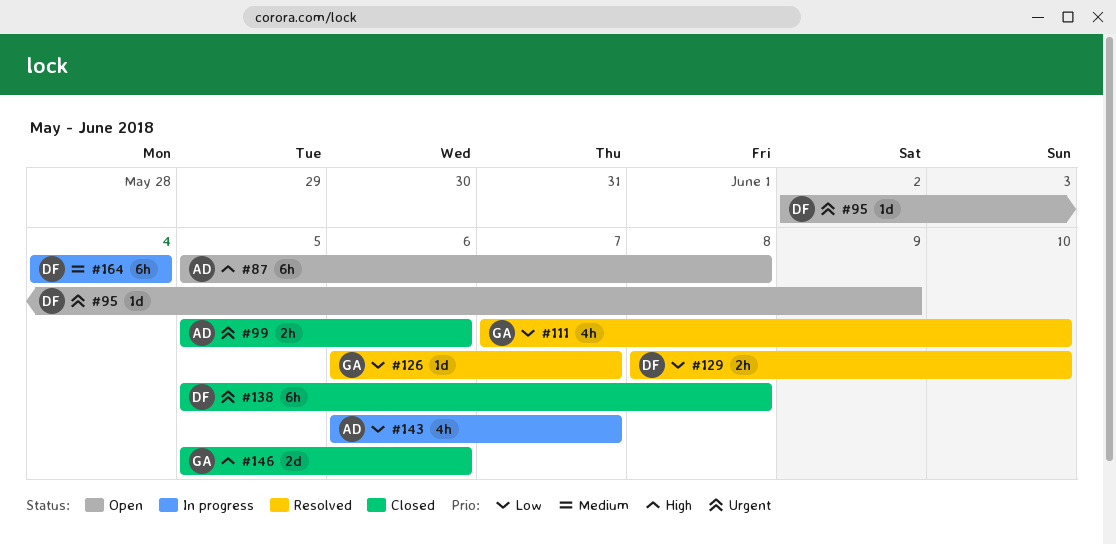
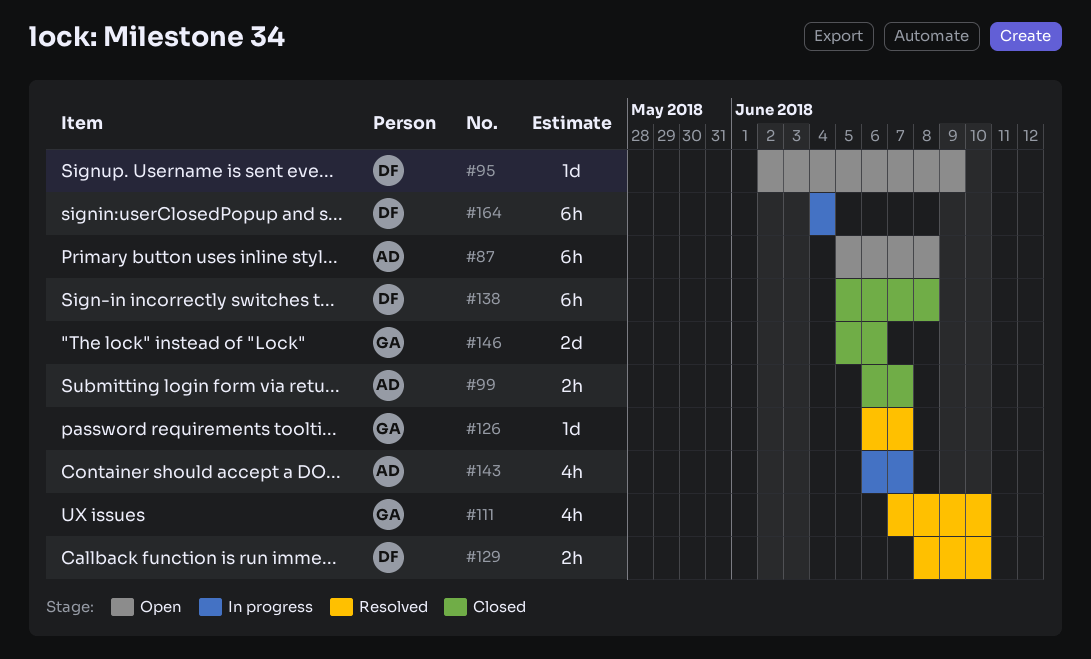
#99, start: Jun 5 -> Jun 6
#99, due: Jun 6 -> Jun 7

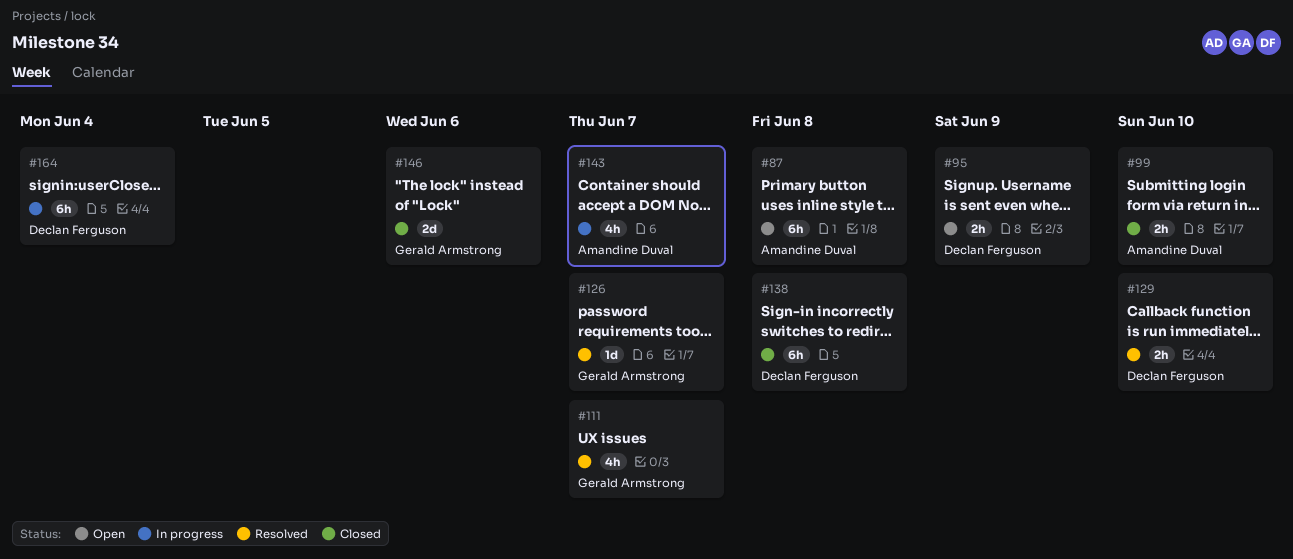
#95, estimate: 1d -> 2h
#99, due: Jun 7 -> Jun 10
#111, due: Jun 10 -> Jun 7

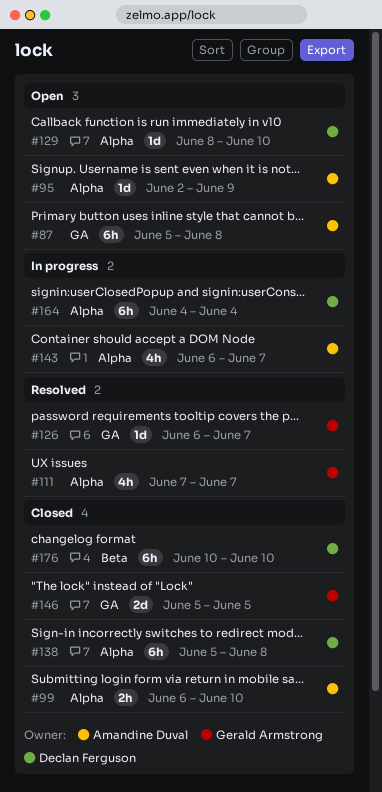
#95, owner: Declan Ferguson -> Amandine Duval
#95, estimate: 2h -> 1d
#129, status: Resolved -> Open
#129, estimate: 2h -> 1d
#146, due: Jun 6 -> Jun 5
#176: none -> present

